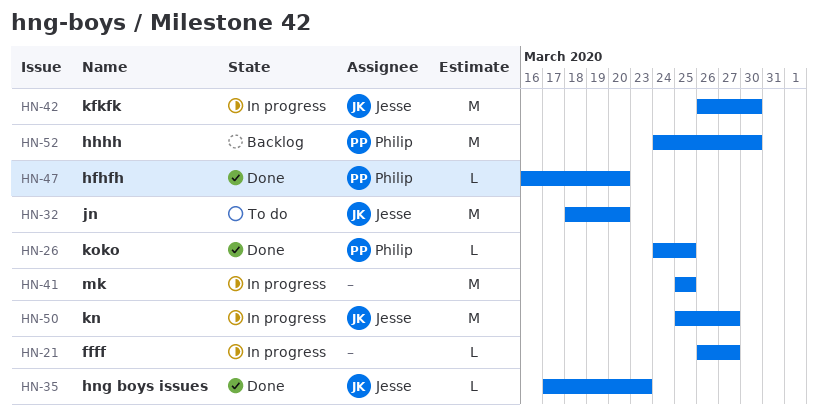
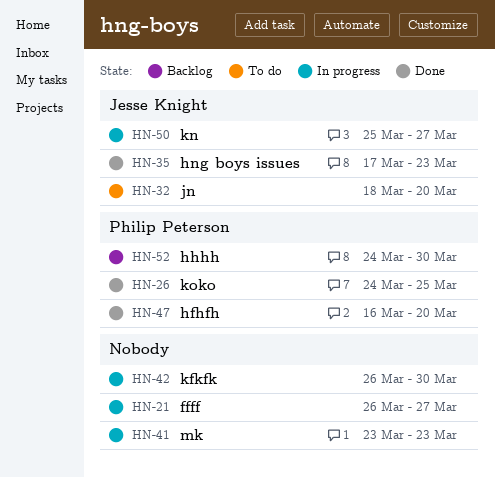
HN-41, start: Mar 25 -> Mar 23
HN-41, due: Mar 25 -> Mar 23
HN-42, owner: Jesse Knight -> none

